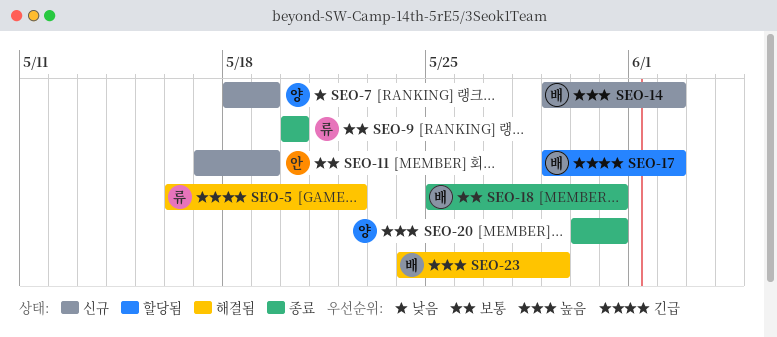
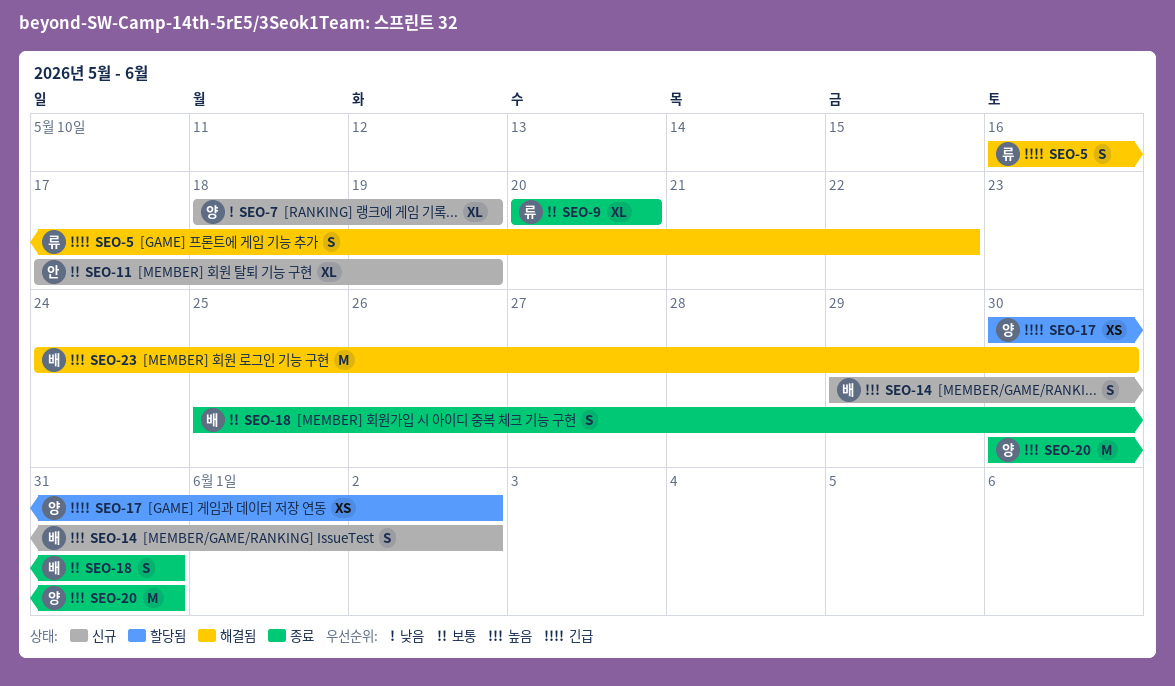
SEO-17, owner: 배 -> 양
SEO-17, start: May 29 -> May 30
SEO-23, due: May 29 -> May 30

